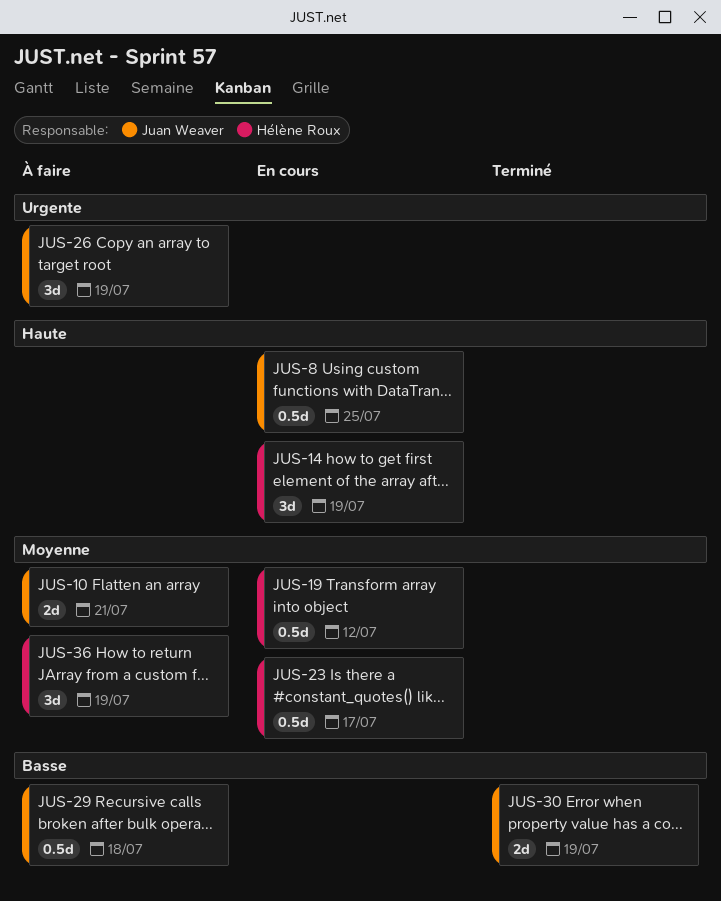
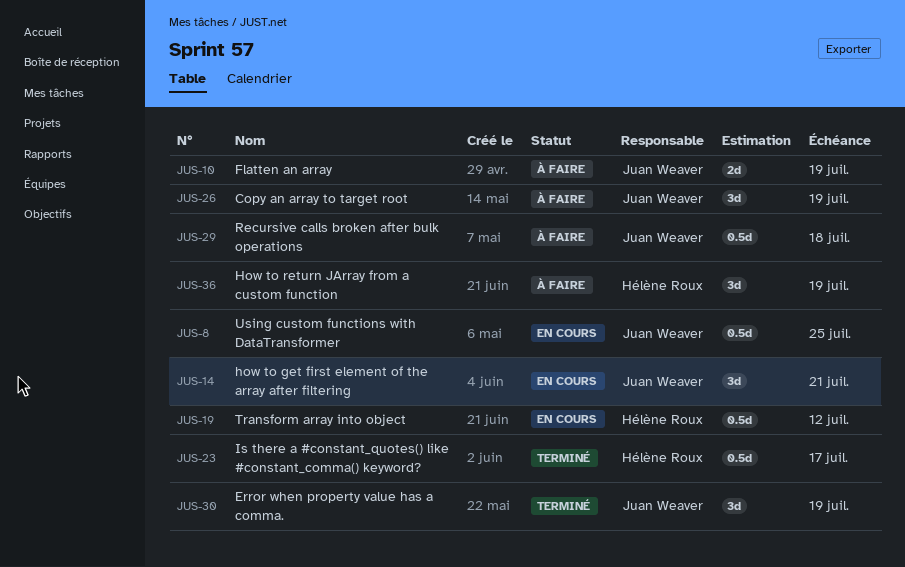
JUS-10, due: Jul 21 -> Jul 19
JUS-14, owner: Hélène Roux -> Juan Weaver
JUS-14, due: Jul 19 -> Jul 21
JUS-23, status: En cours -> Terminé
JUS-30, estimate: 2d -> 3d

